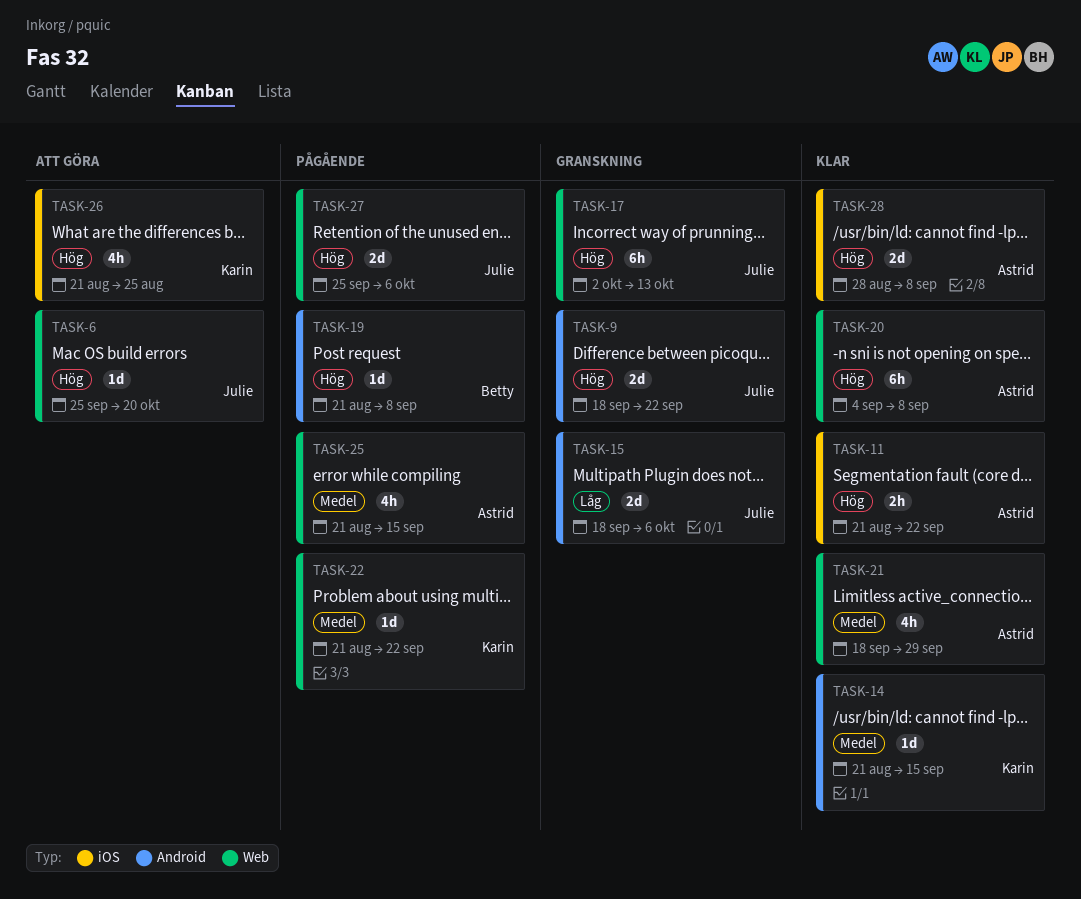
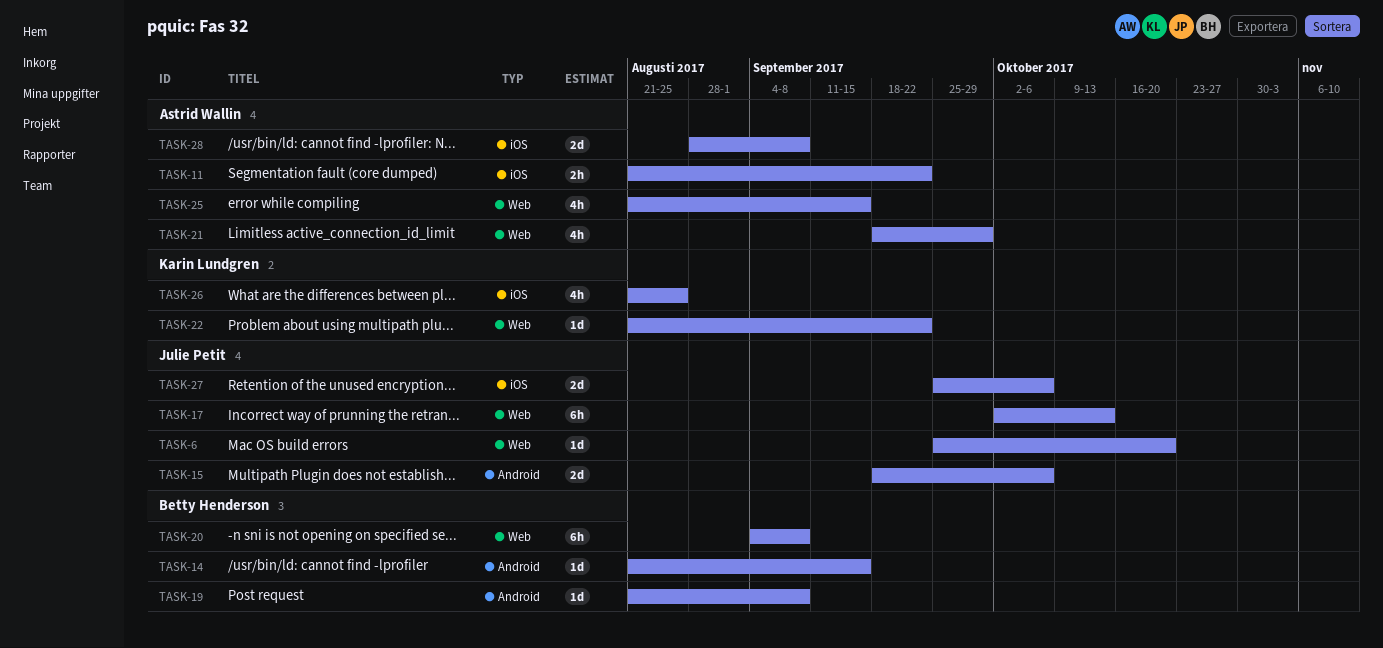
TASK-9: present -> none
TASK-14, owner: Karin Lundgren -> Betty Henderson
TASK-20, owner: Astrid Wallin -> Betty Henderson
TASK-27, label: Web -> iOS

